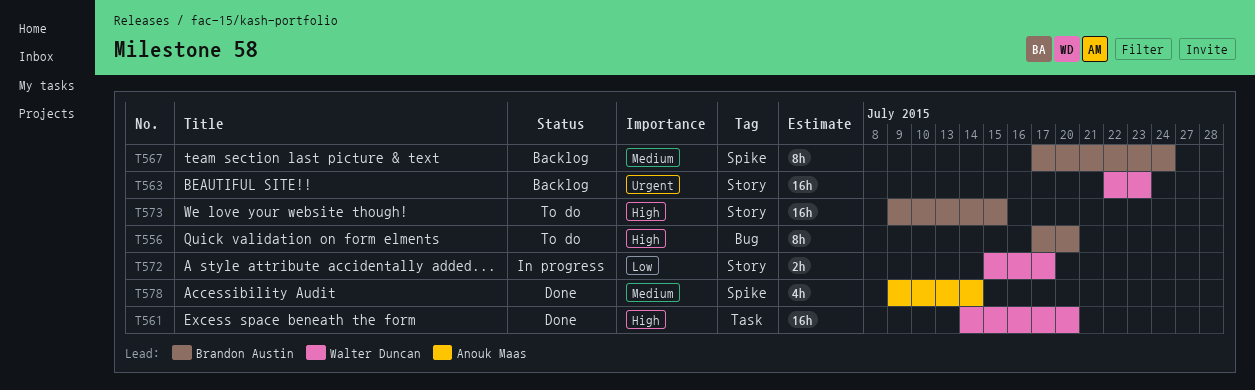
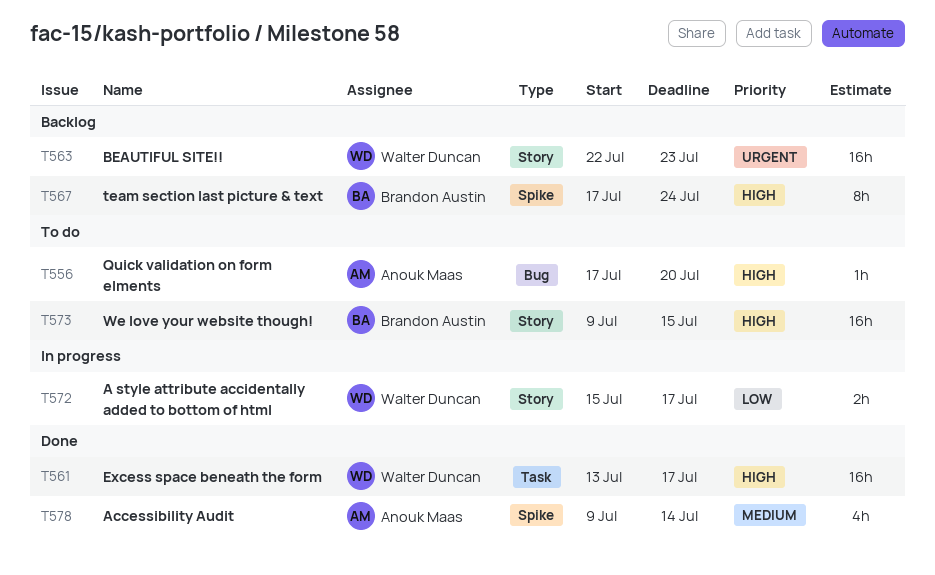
T556, owner: Brandon Austin -> Anouk Maas
T556, estimate: 8h -> 1h
T561, start: Jul 14 -> Jul 13
T561, due: Jul 20 -> Jul 17
T567, priority: Medium -> High

